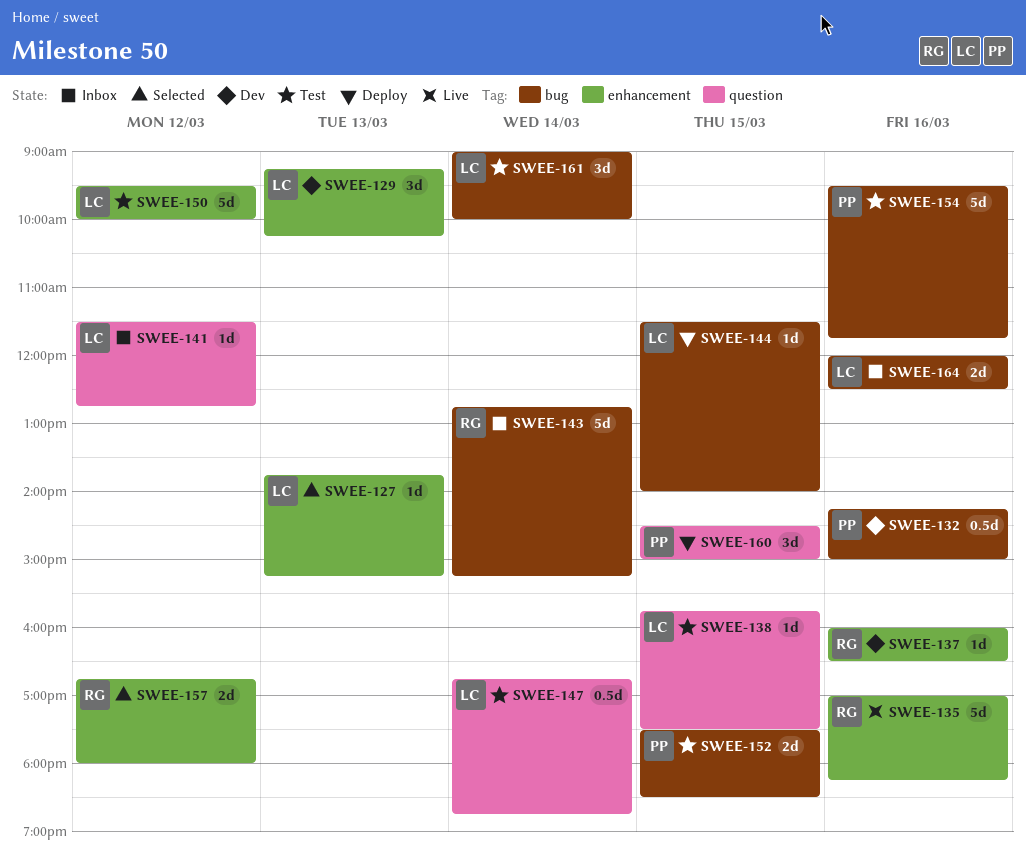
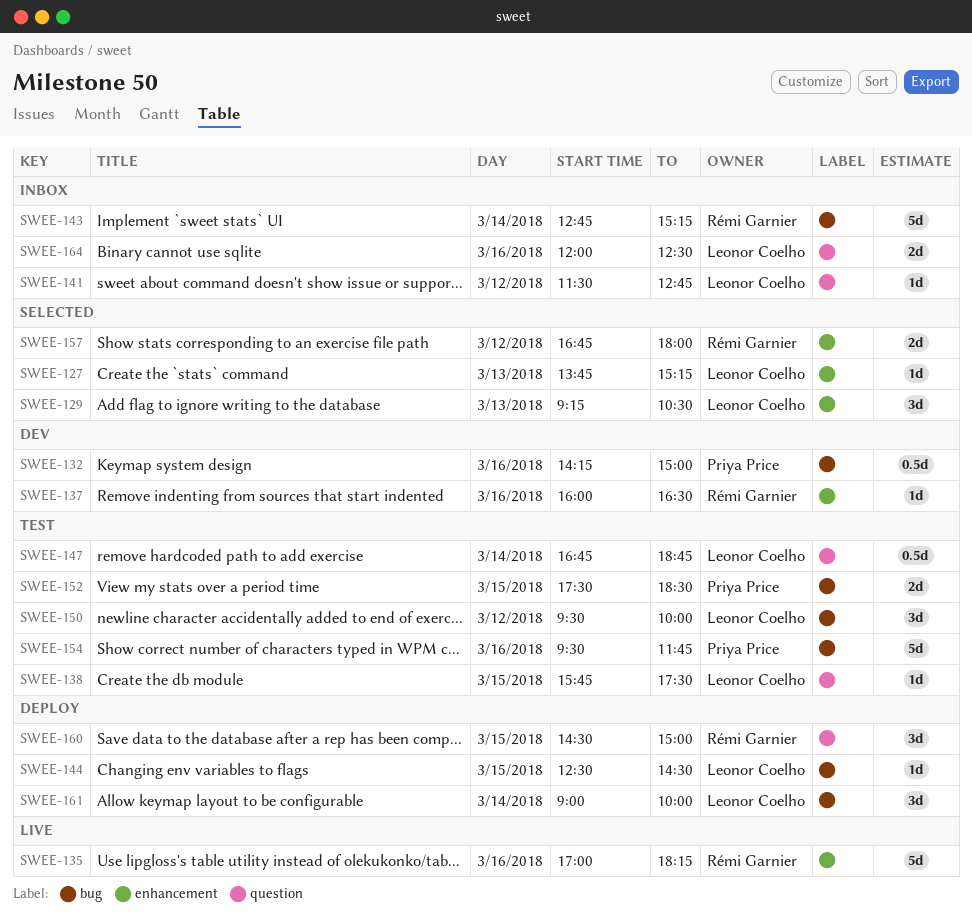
SWEE-129, status: Dev -> Selected
SWEE-129, ends: 10:15 -> 10:30
SWEE-144, begins: 11:30 -> 12:30
SWEE-144, ends: 14:00 -> 14:30
SWEE-150, label: enhancement -> bug
SWEE-150, estimate: 5d -> 3d
SWEE-160, owner: Priya Price -> Rémi Garnier
SWEE-161, status: Test -> Deploy
SWEE-164, label: bug -> question

